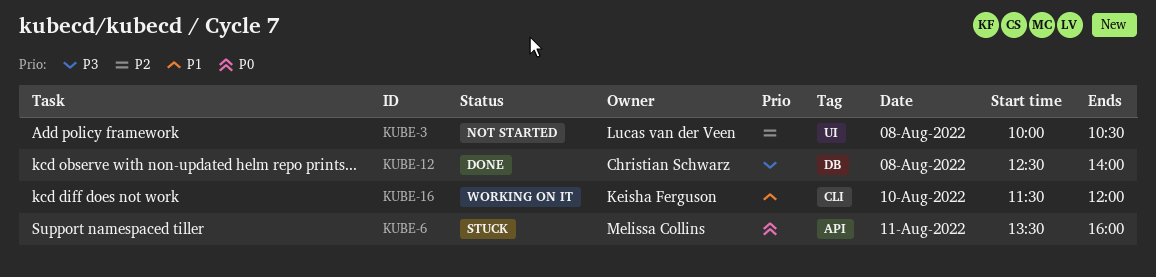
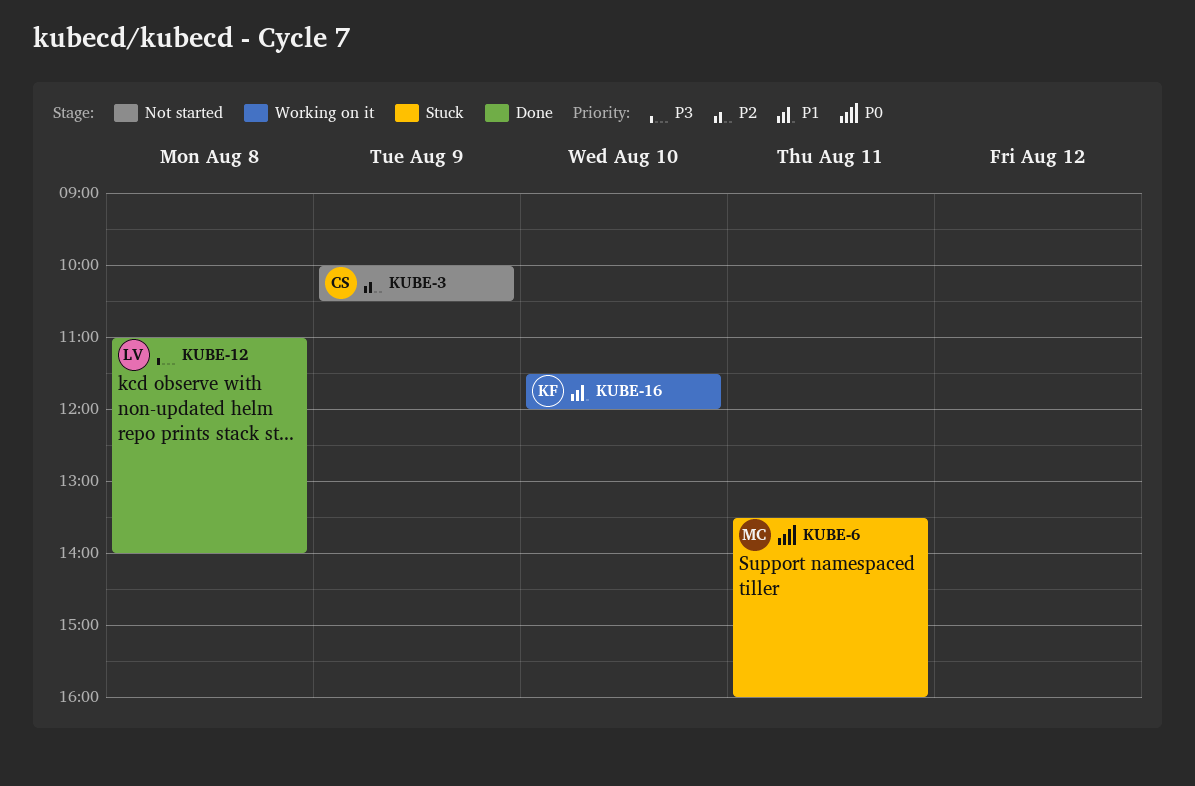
KUBE-3, owner: Lucas van der Veen -> Christian Schwarz
KUBE-3, day: Aug 8 -> Aug 9
KUBE-12, owner: Christian Schwarz -> Lucas van der Veen
KUBE-12, begins: 12:30 -> 11:00

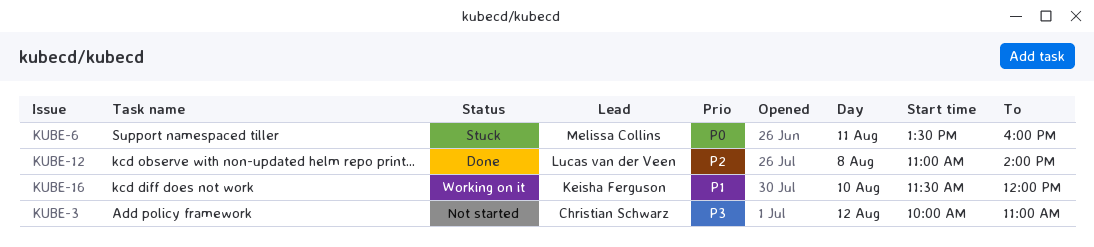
KUBE-3, priority: P2 -> P3
KUBE-3, day: Aug 9 -> Aug 12
KUBE-3, ends: 10:30 -> 11:00
KUBE-12, priority: P3 -> P2

